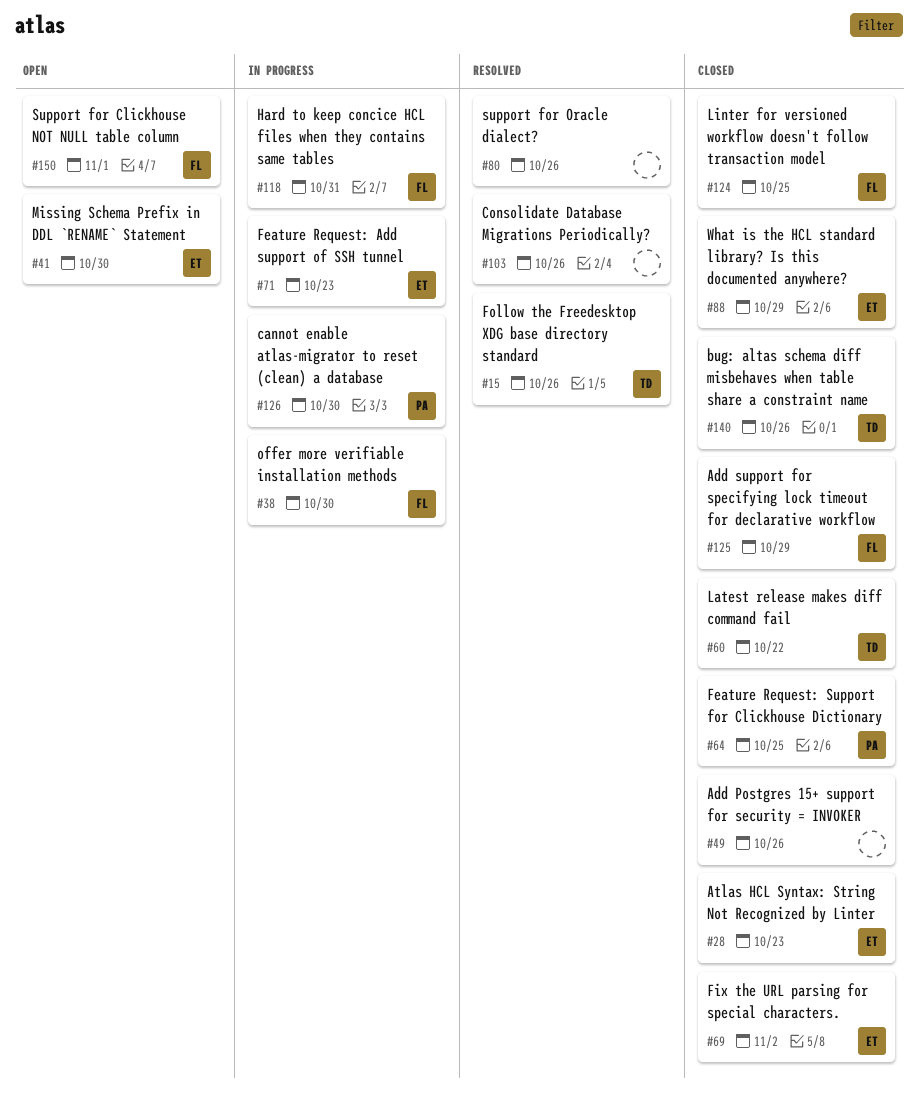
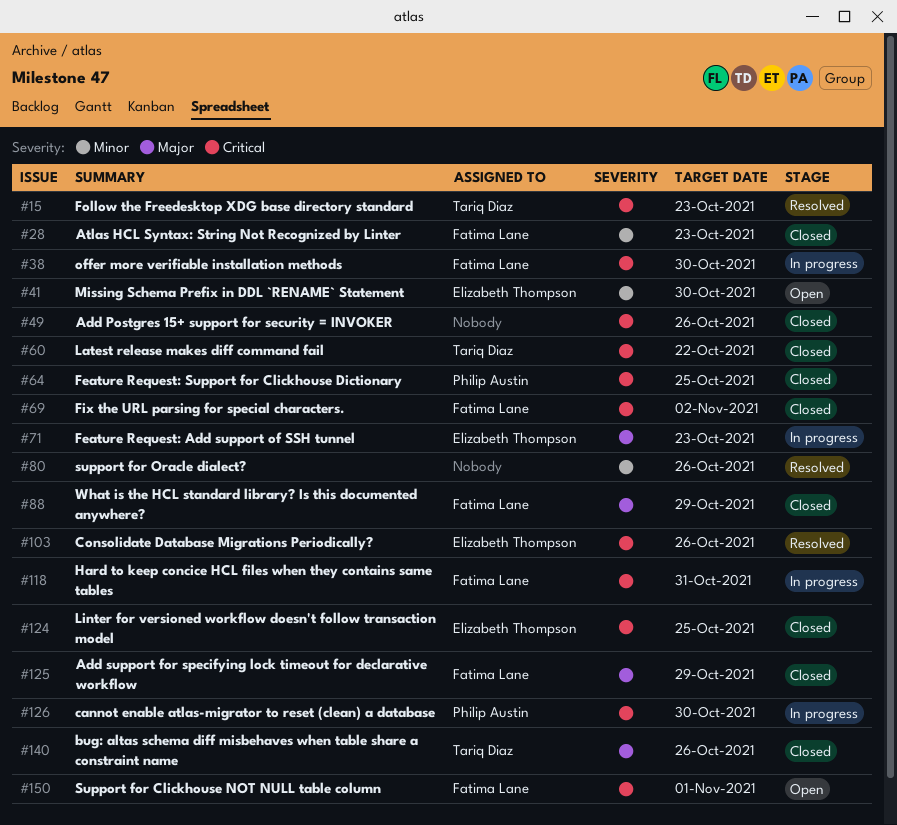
#15, due: Oct 26 -> Oct 23
#28, owner: Elizabeth Thompson -> Fatima Lane
#69, owner: Elizabeth Thompson -> Fatima Lane
#88, owner: Elizabeth Thompson -> Fatima Lane
#103, owner: none -> Elizabeth Thompson
#124, owner: Fatima Lane -> Elizabeth Thompson

